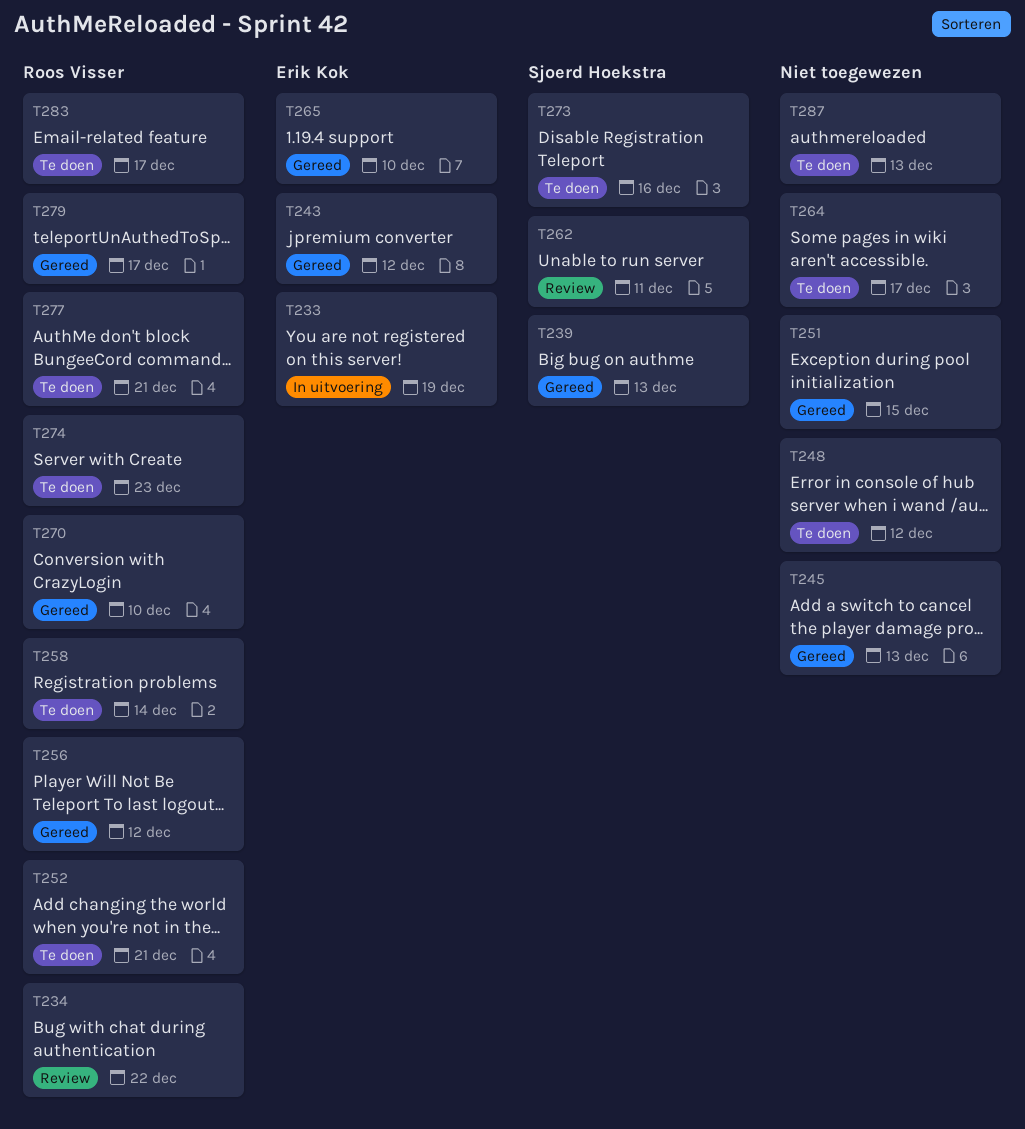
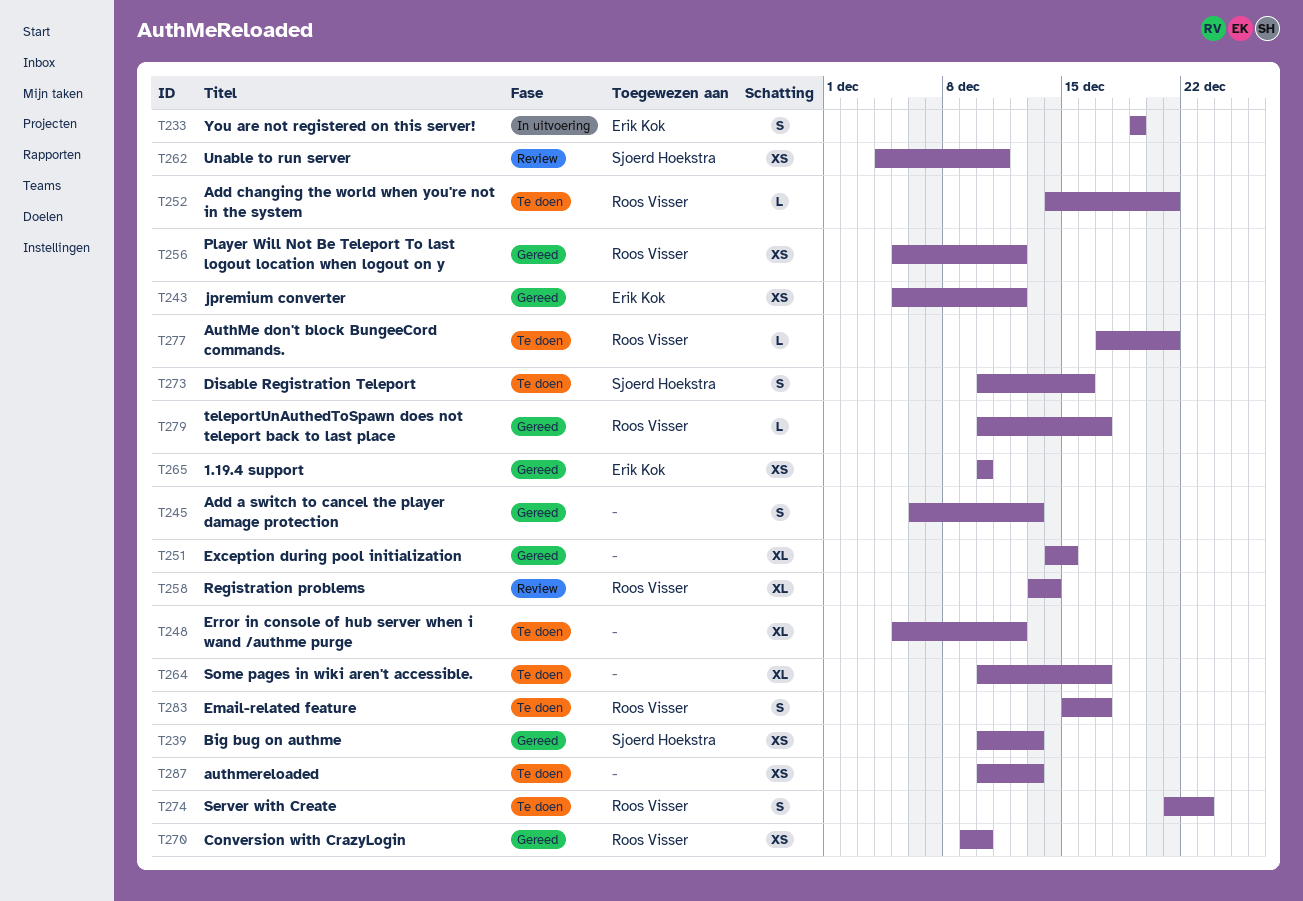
T234: present -> none
T258, status: Te doen -> Review

